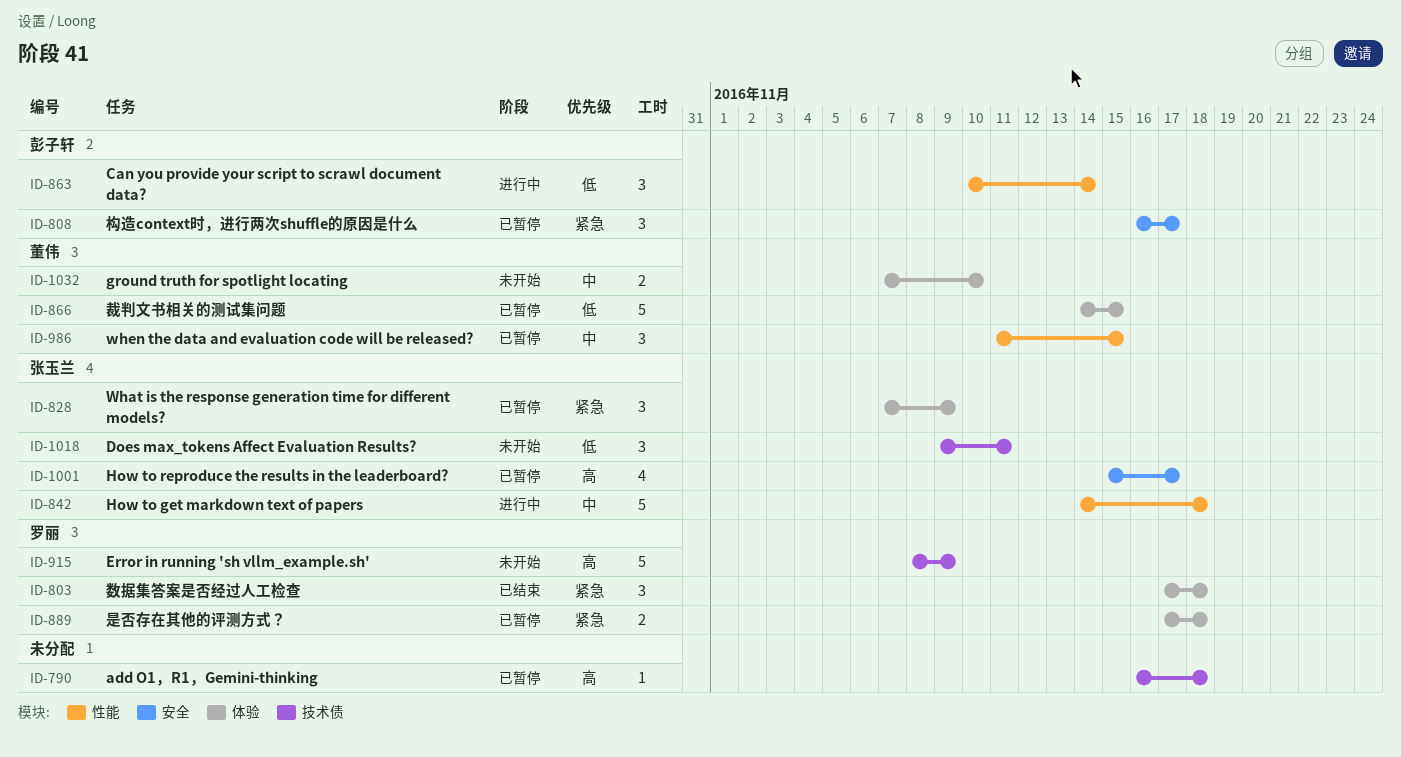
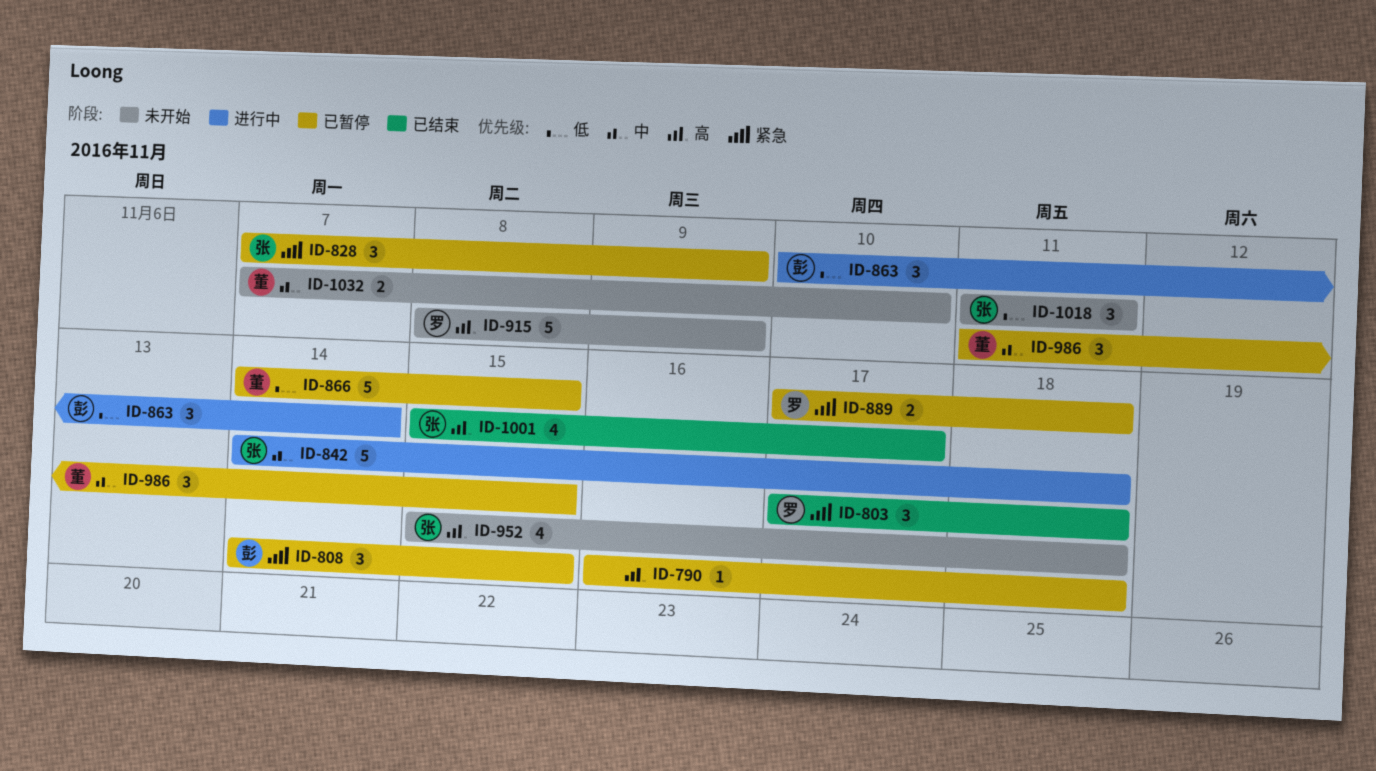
ID-808, start: Nov 16 -> Nov 14
ID-808, due: Nov 17 -> Nov 15
ID-952: none -> present
ID-1001, status: 已暂停 -> 已结束
ID-1018, start: Nov 9 -> Nov 11

